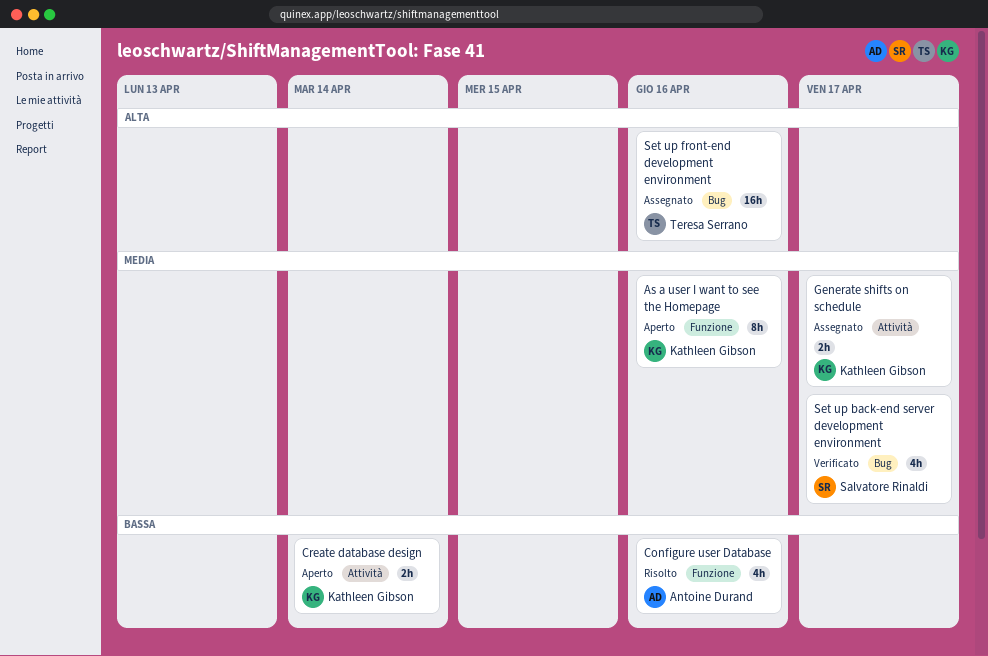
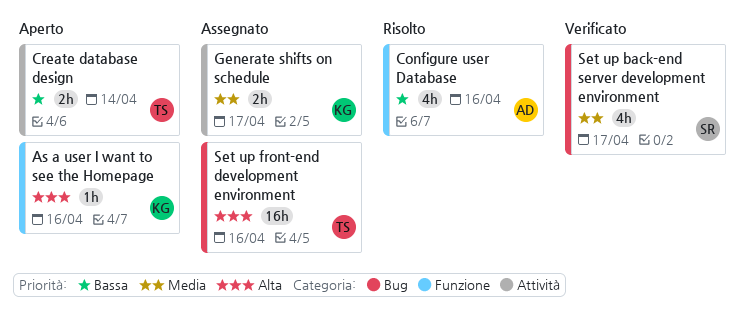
As a user I want to see the Homepage, priority: Media -> Alta
As a user I want to see the Homepage, estimate: 8h -> 1h
Create database design, owner: Kathleen Gibson -> Teresa Serrano

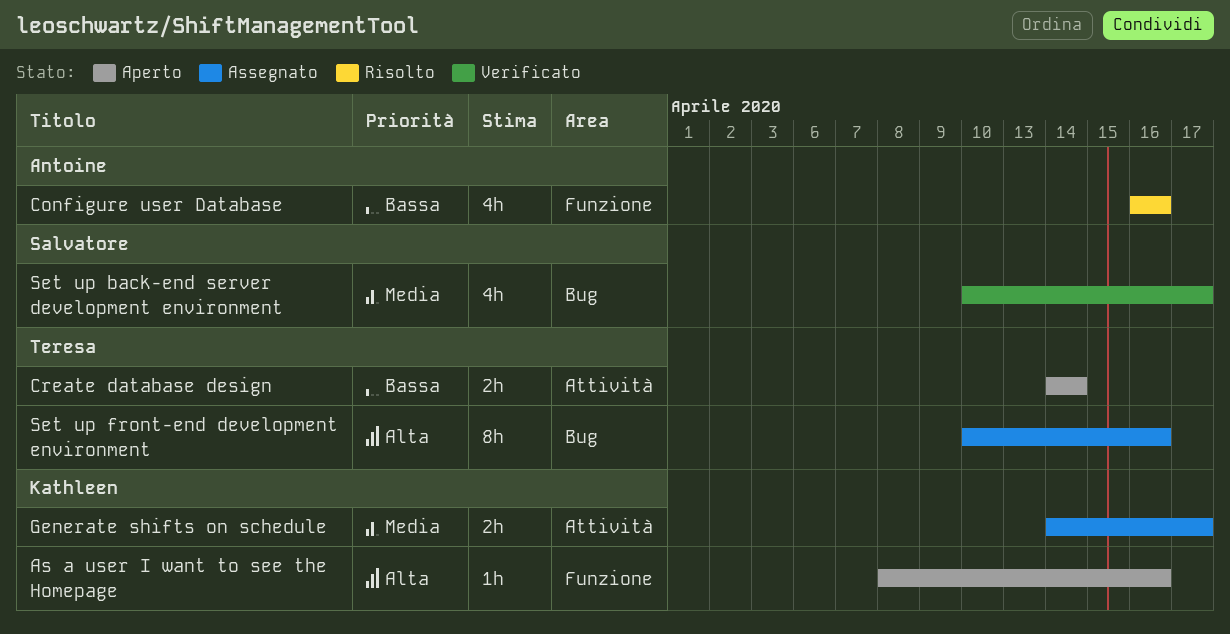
Set up front-end development environment, estimate: 16h -> 8h

